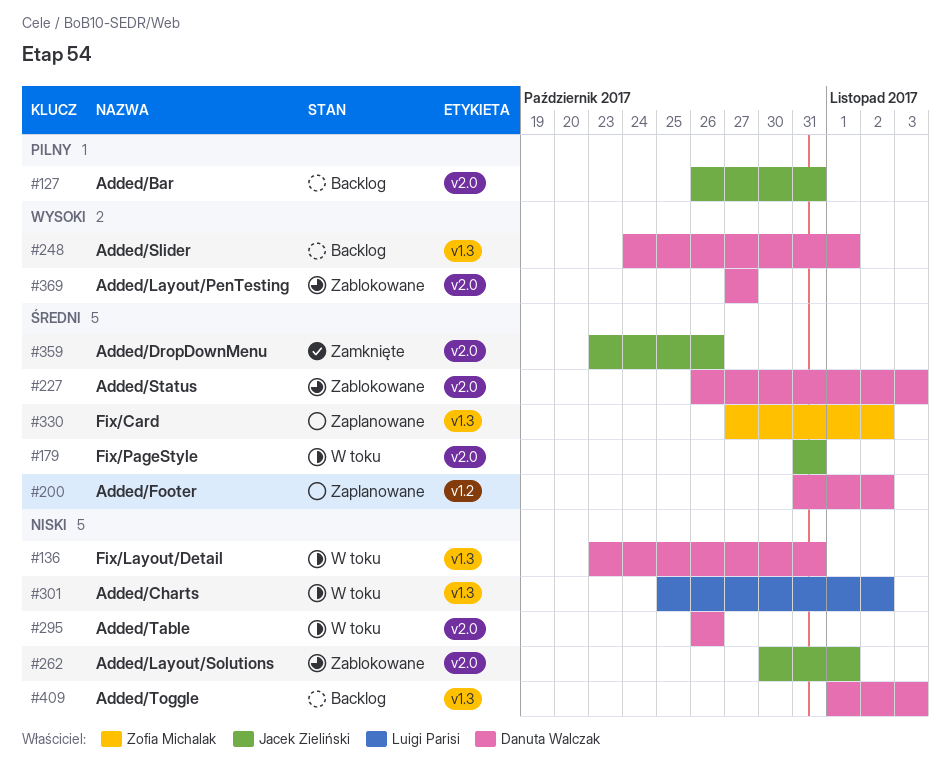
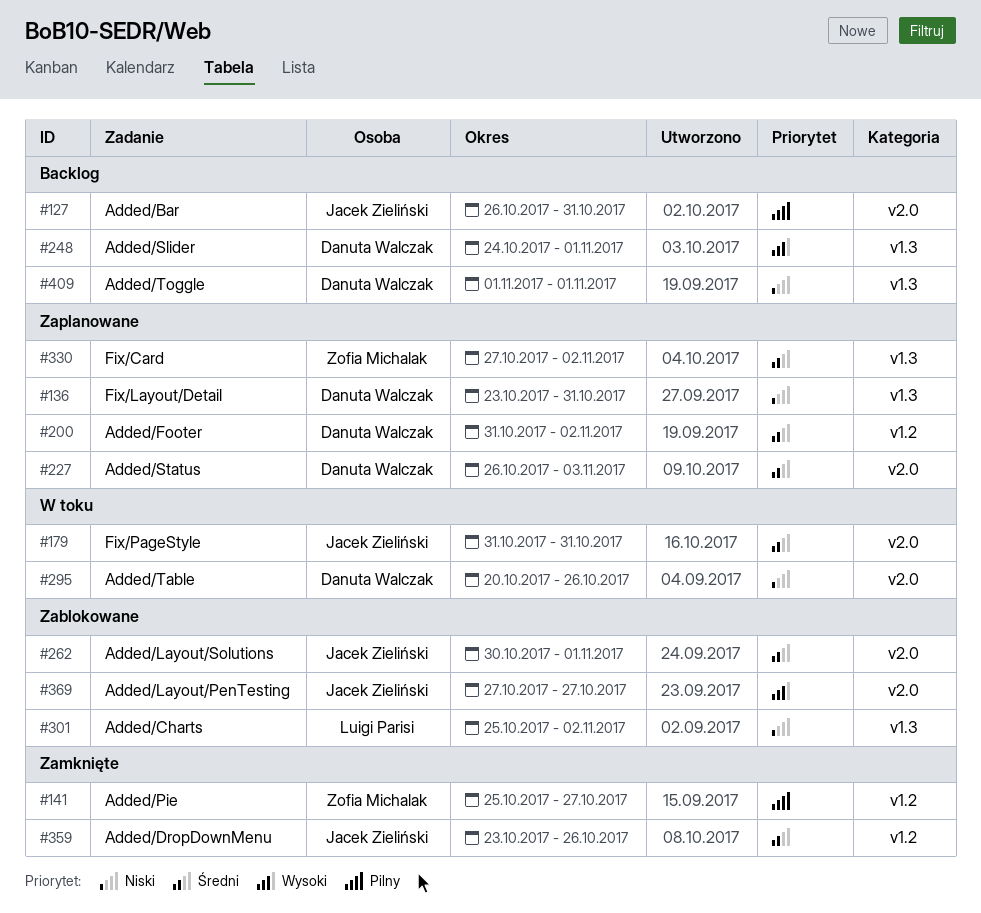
#136, status: W toku -> Zaplanowane
#141: none -> present
#227, status: Zablokowane -> Zaplanowane
#262, priority: Niski -> Średni
#295, start: Oct 26 -> Oct 20
#301, status: W toku -> Zablokowane
#359, label: v2.0 -> v1.2
#369, owner: Danuta Walczak -> Jacek Zieliński
#409, due: Nov 3 -> Nov 1

